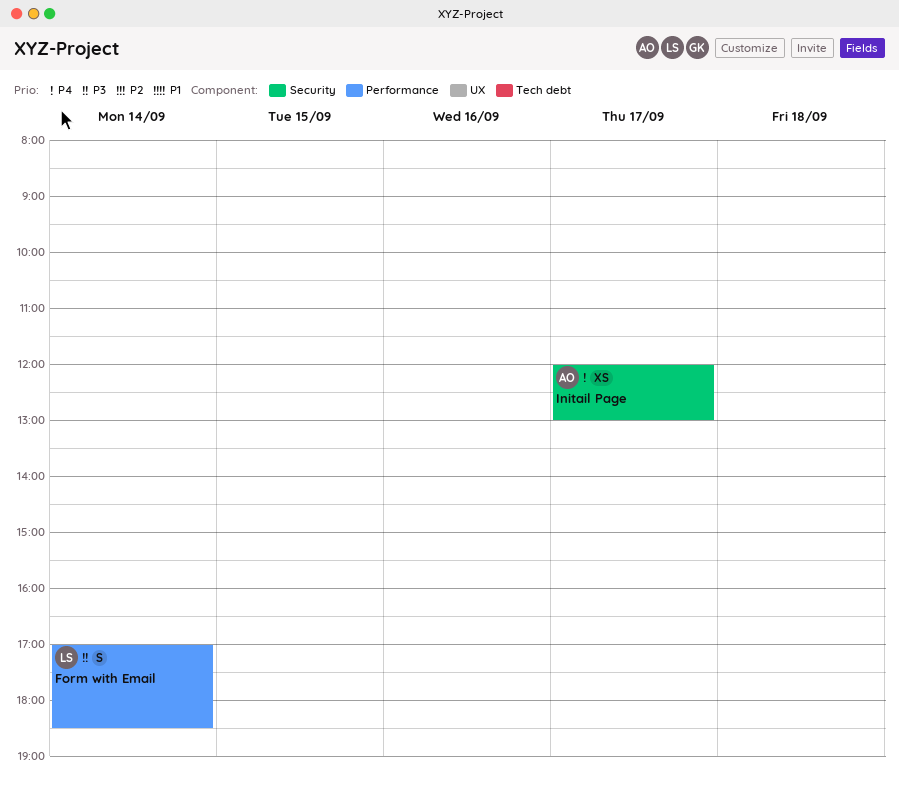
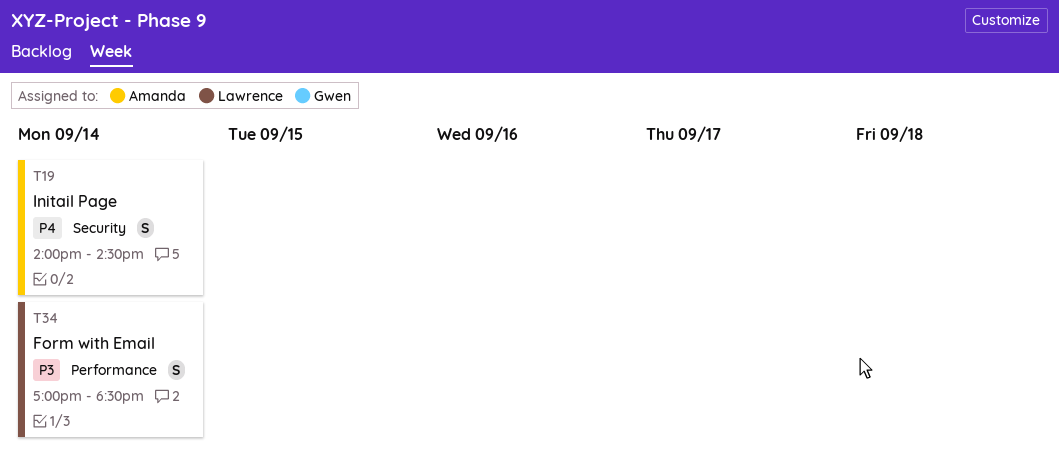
Initail Page, estimate: XS -> S
Initail Page, day: Sep 17 -> Sep 14
Initail Page, begins: 12:00 -> 14:00
Initail Page, ends: 13:00 -> 14:30

